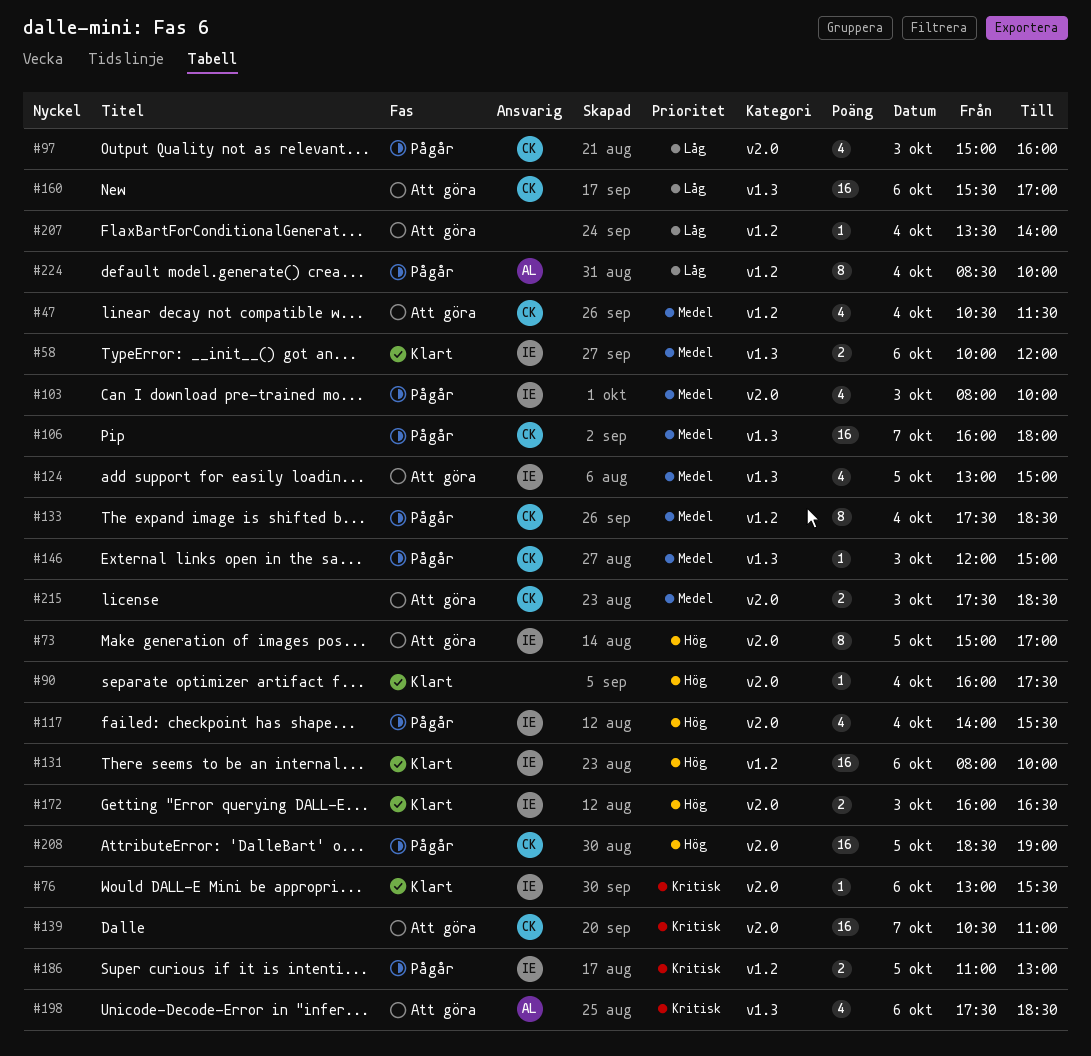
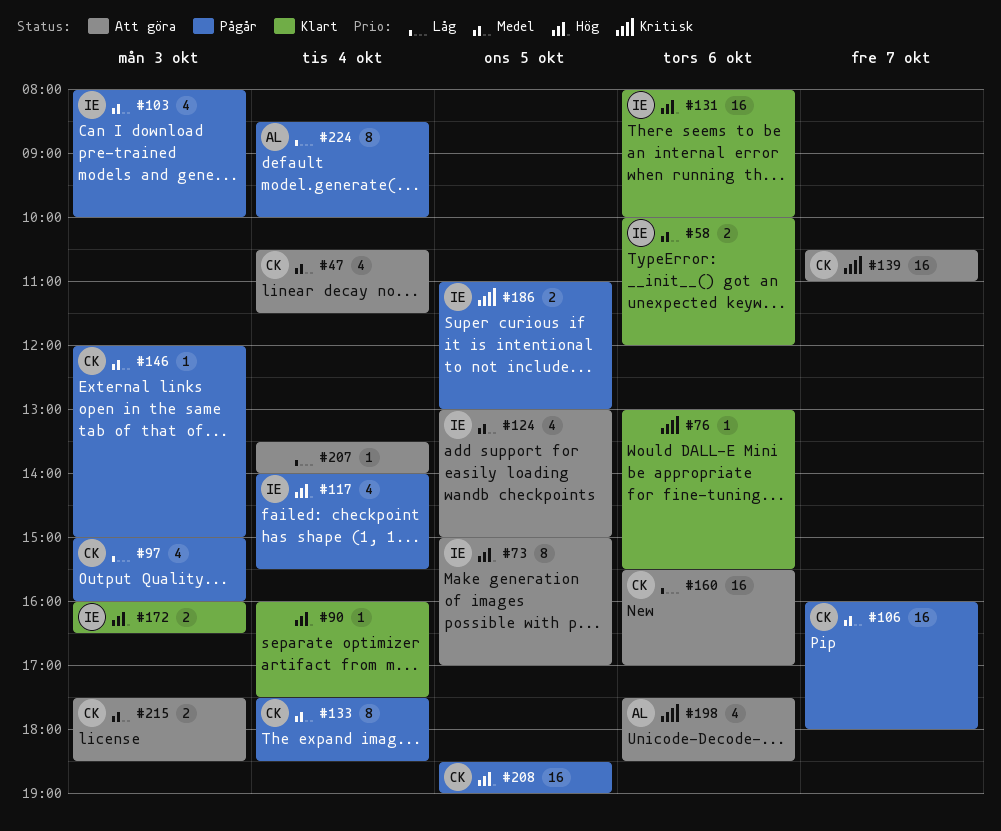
#76, owner: IE -> none

